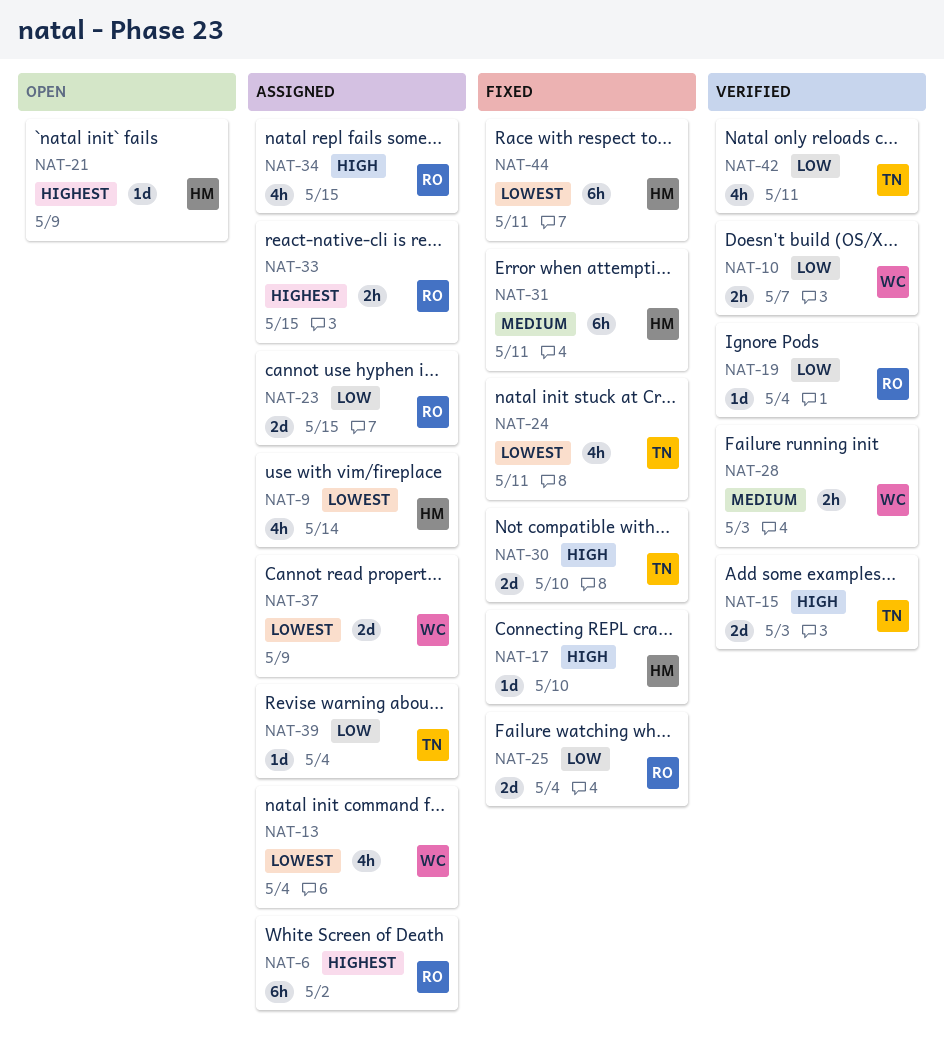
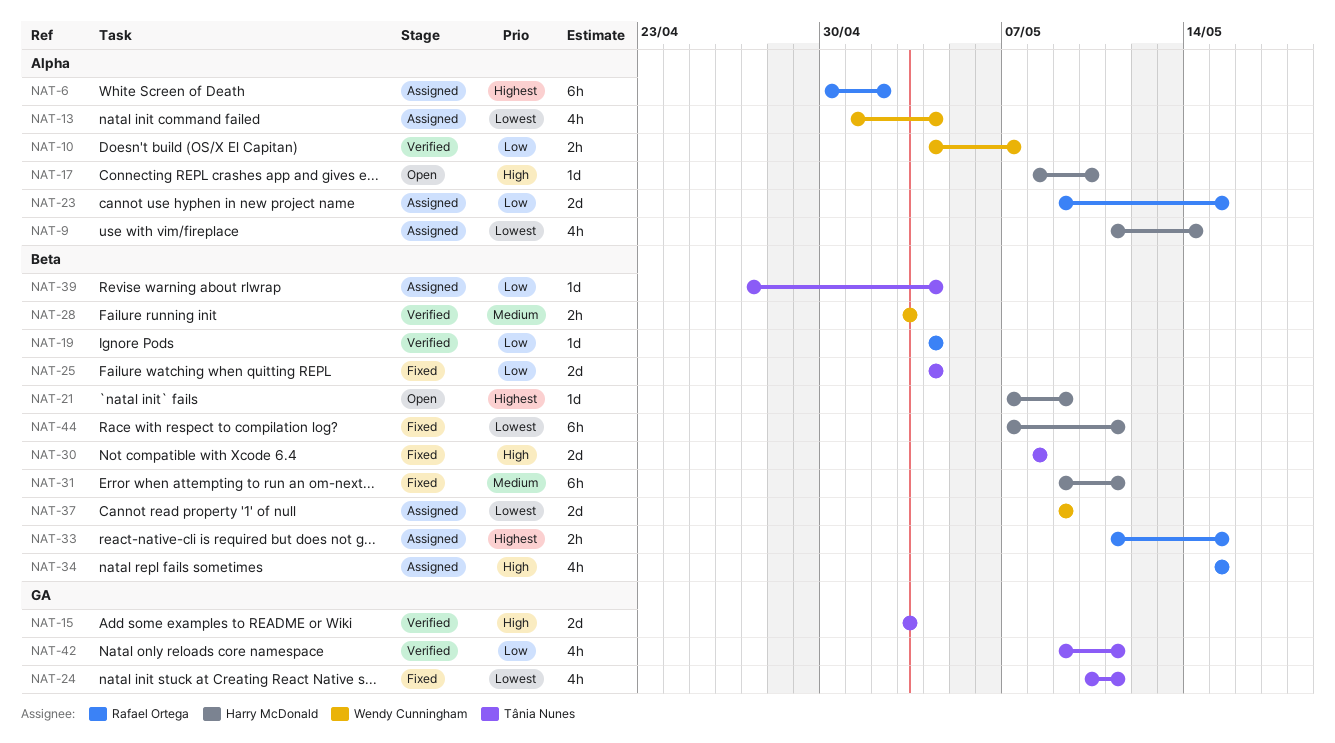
NAT-17, status: Fixed -> Open
NAT-25, owner: Rafael Ortega -> Tânia Nunes
NAT-30, due: May 10 -> May 8

